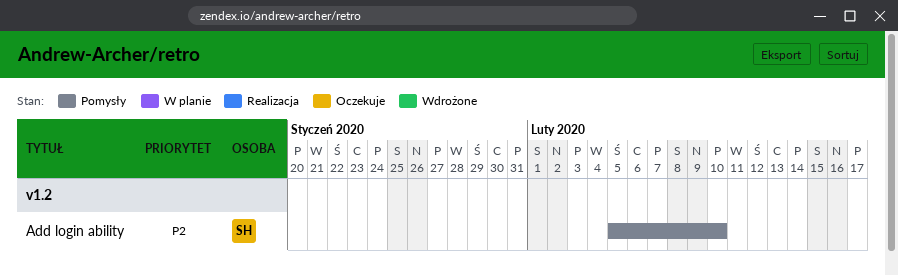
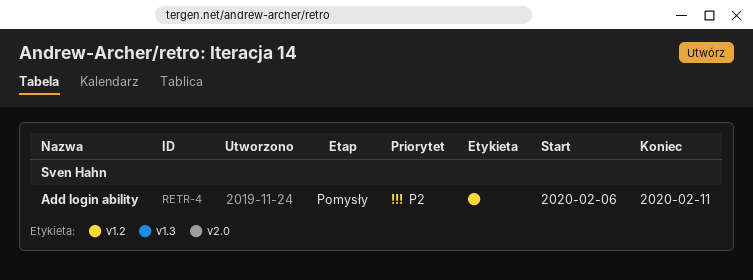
Add login ability, start: Feb 5 -> Feb 6
Add login ability, due: Feb 10 -> Feb 11

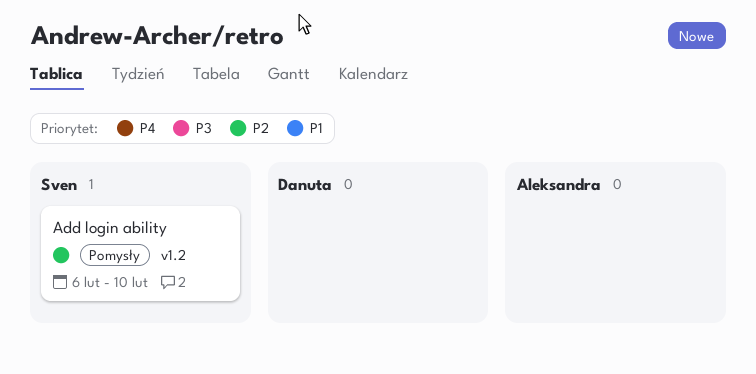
Add login ability, due: Feb 11 -> Feb 10

